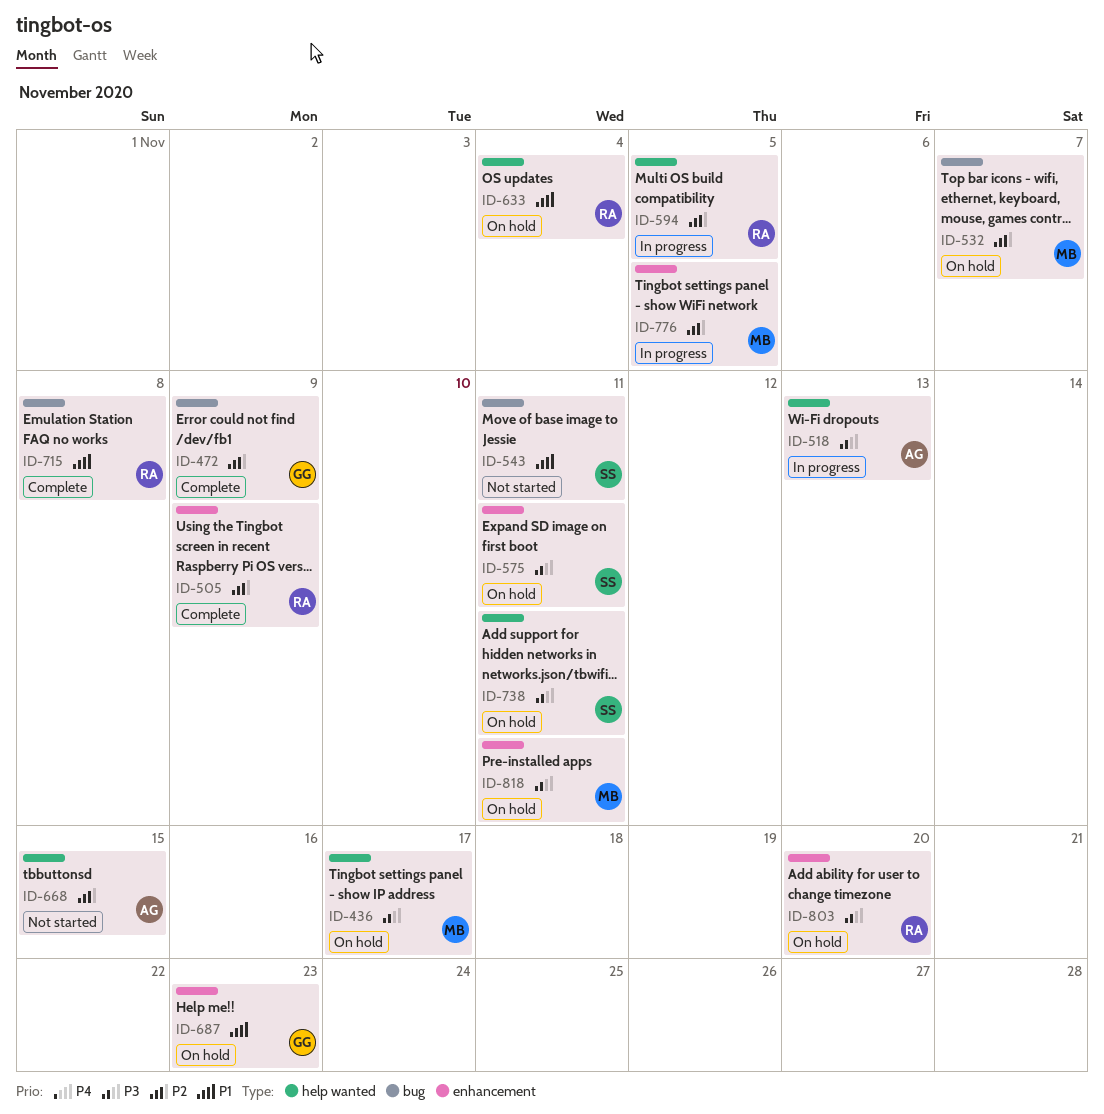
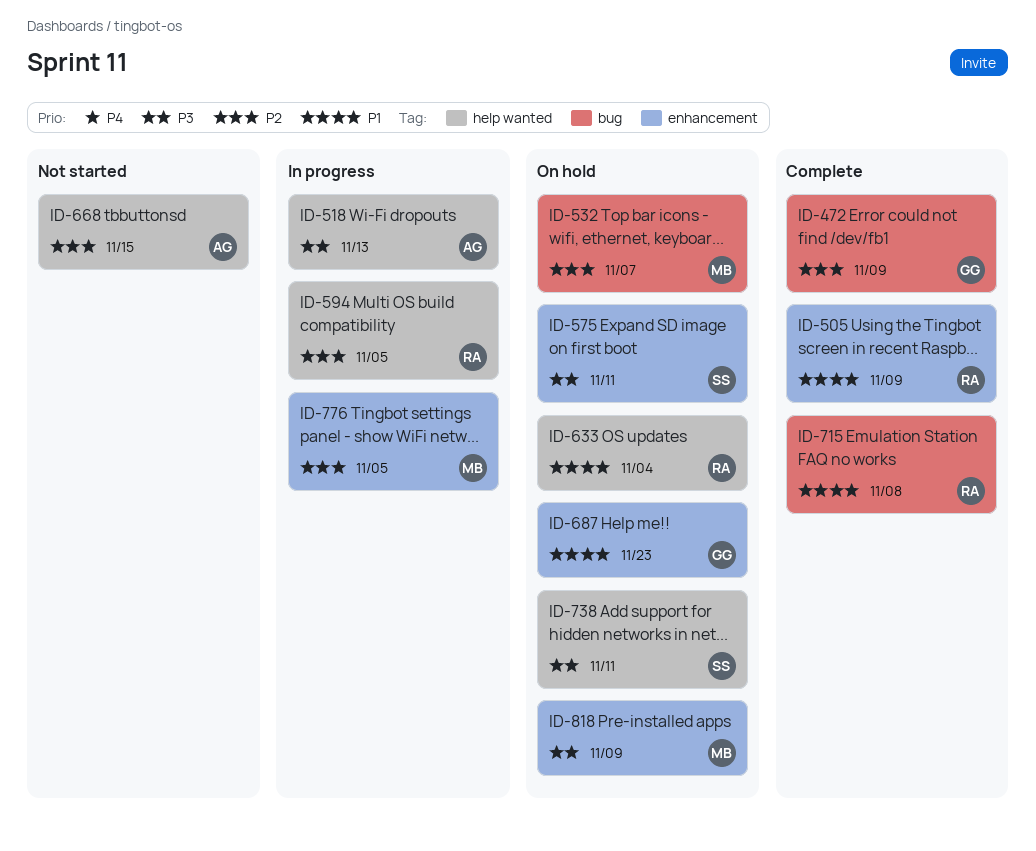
ID-436: present -> none
ID-505, priority: P2 -> P1
ID-543: present -> none
ID-803: present -> none
ID-818, due: Nov 11 -> Nov 9

